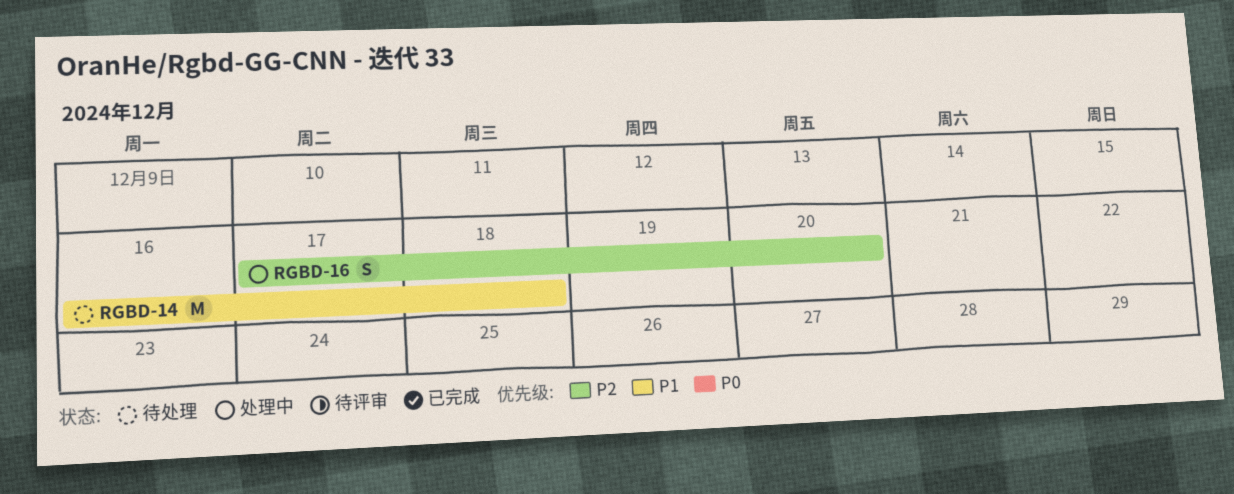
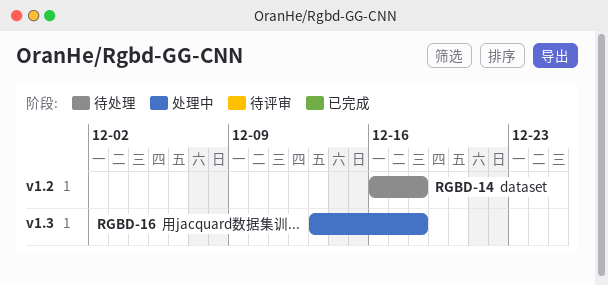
RGBD-16, start: Dec 17 -> Dec 13
RGBD-16, due: Dec 20 -> Dec 18

